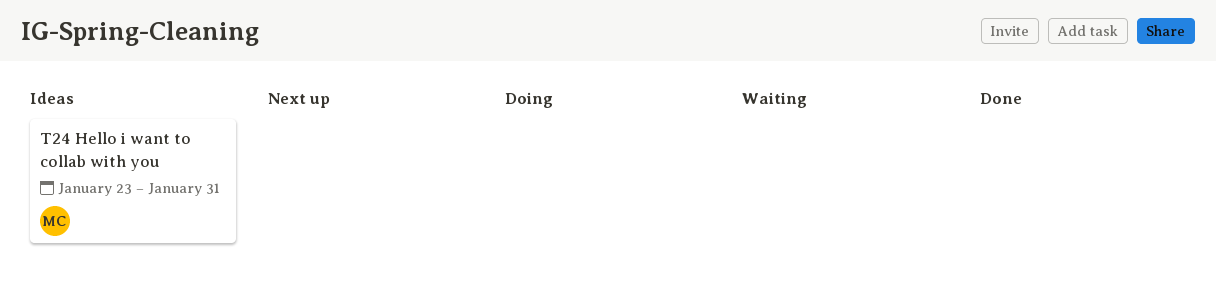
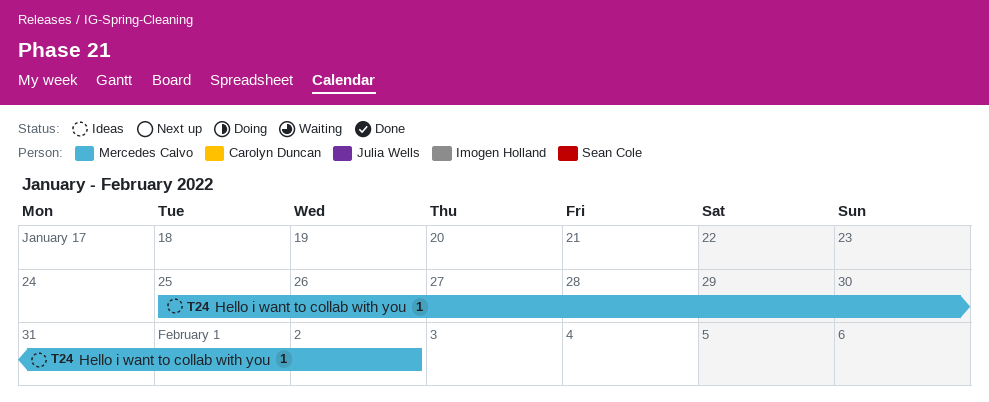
T24, start: Jan 23 -> Jan 25
T24, due: Jan 31 -> Feb 2

